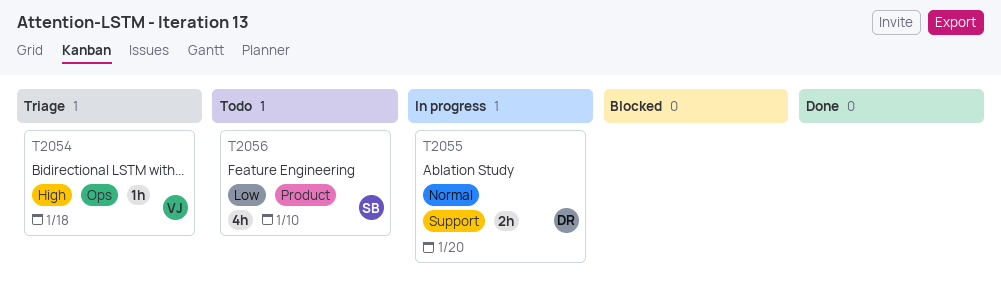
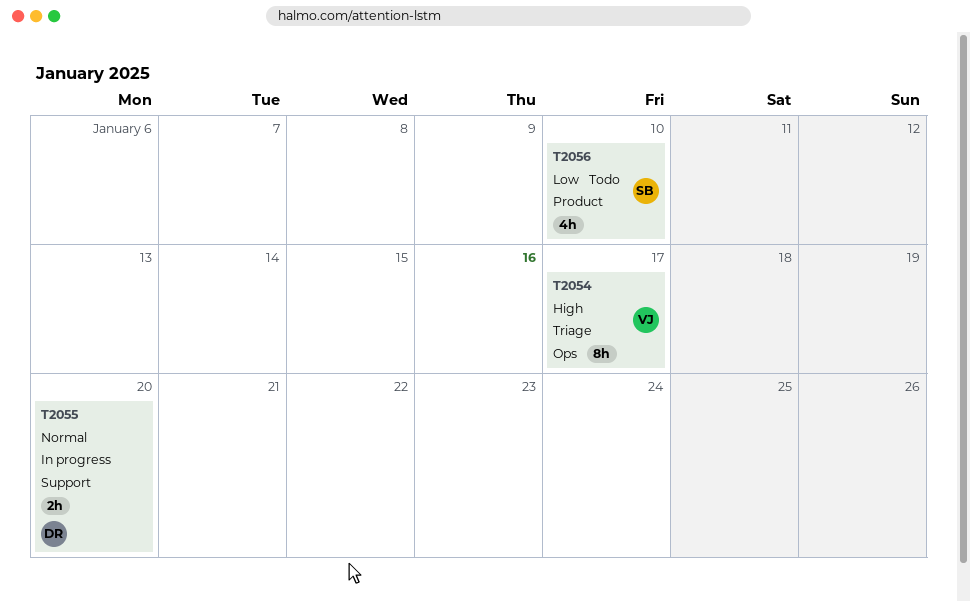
T2054, estimate: 1h -> 8h
T2054, due: Jan 18 -> Jan 17

